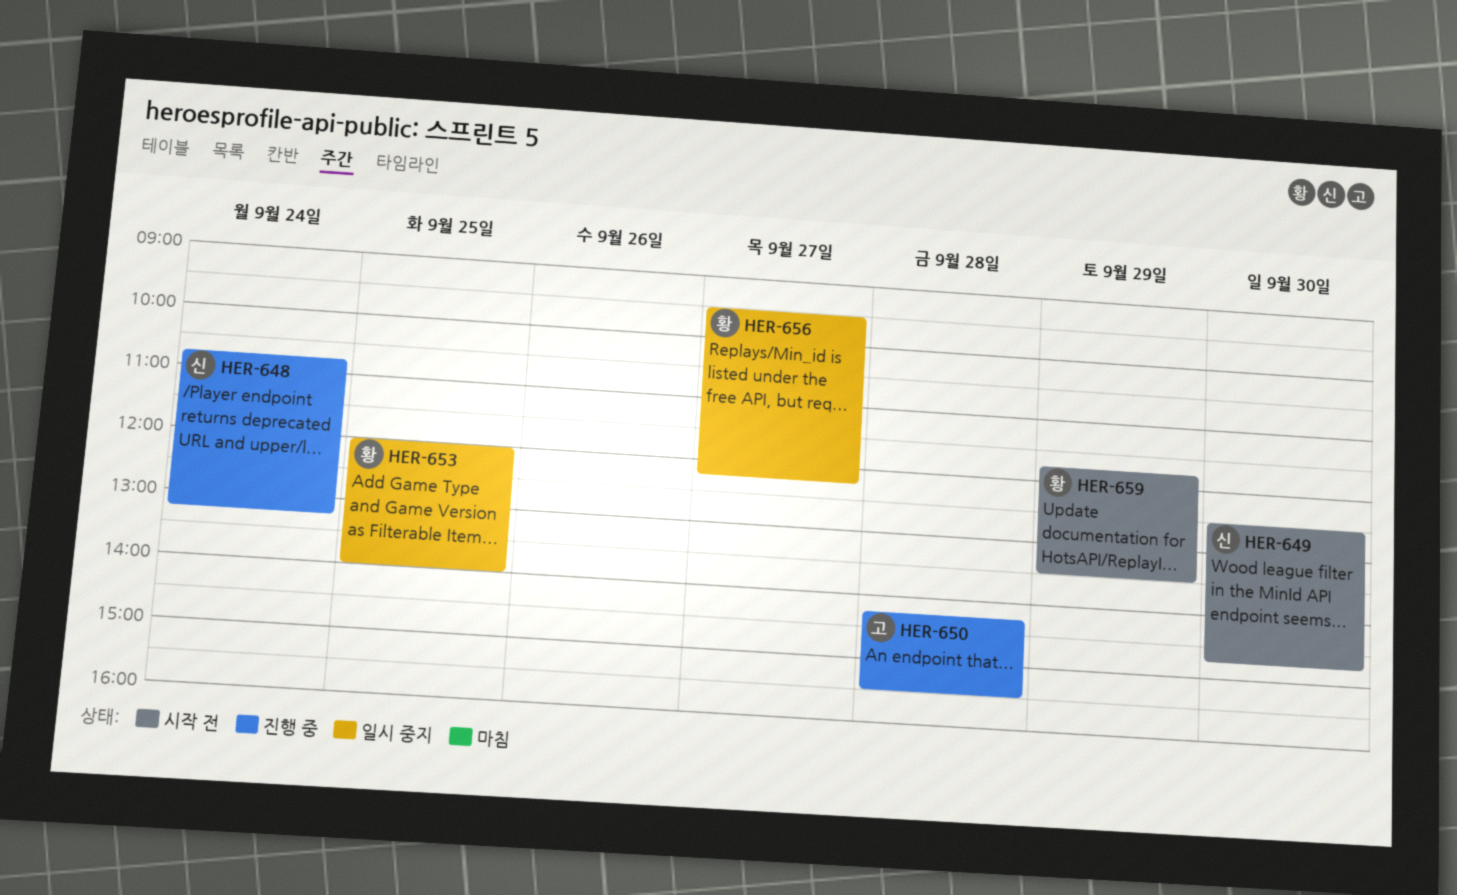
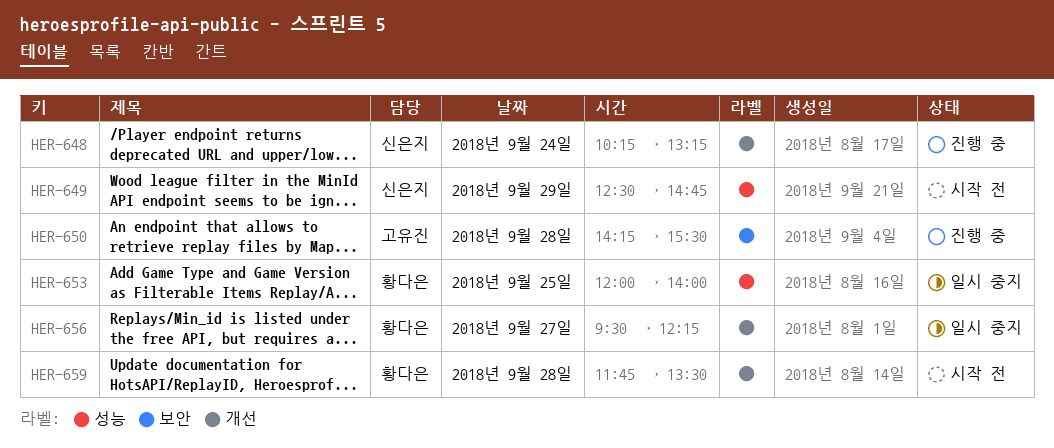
HER-648, begins: 10:45 -> 10:15
HER-649, day: Sep 30 -> Sep 29
HER-659, day: Sep 29 -> Sep 28

